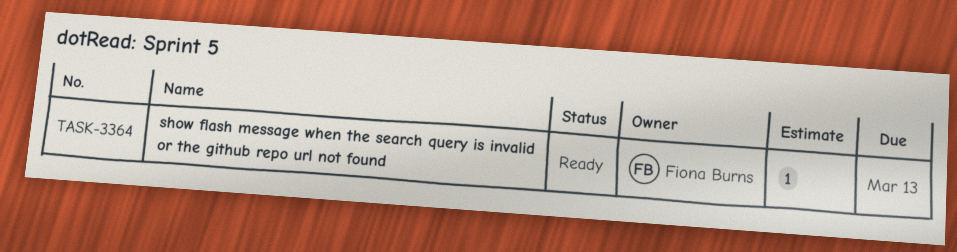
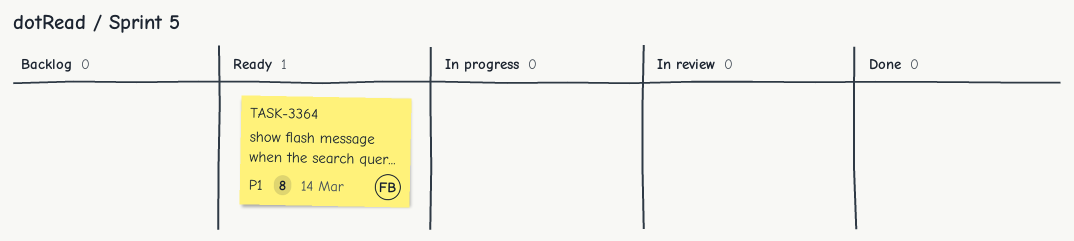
TASK-3364, estimate: 1 -> 8
TASK-3364, due: Mar 13 -> Mar 14

